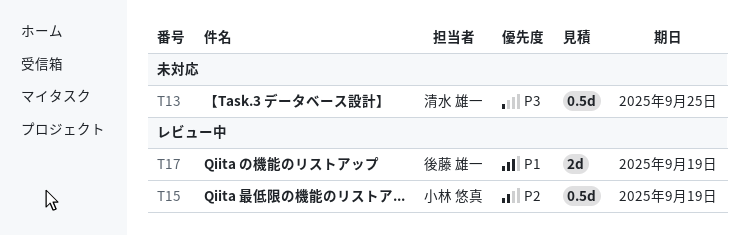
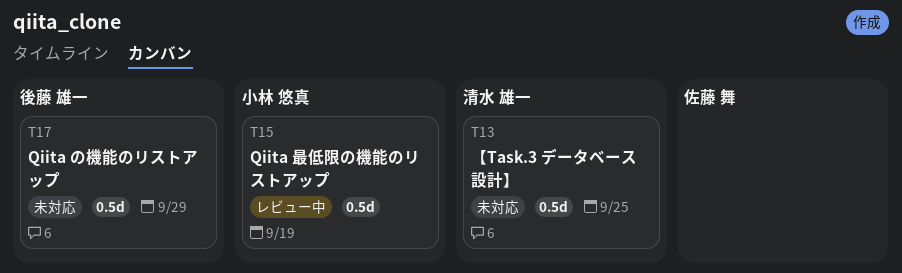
T17, status: レビュー中 -> 未対応
T17, estimate: 2d -> 0.5d
T17, due: Sep 19 -> Sep 29

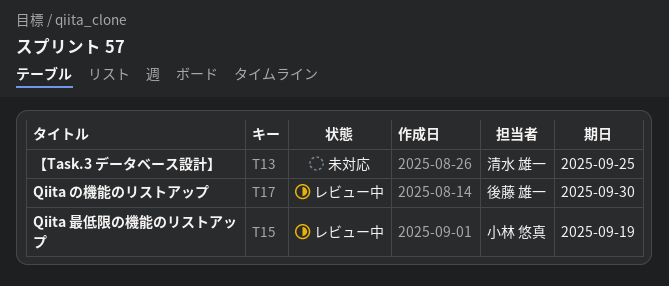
T17, status: 未対応 -> レビュー中
T17, due: Sep 29 -> Sep 30

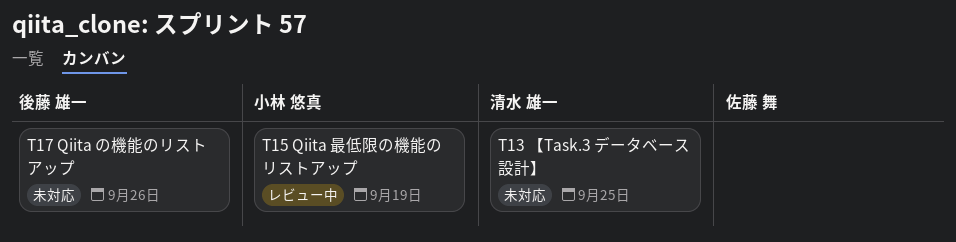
T17, status: レビュー中 -> 未対応
T17, due: Sep 30 -> Sep 26

